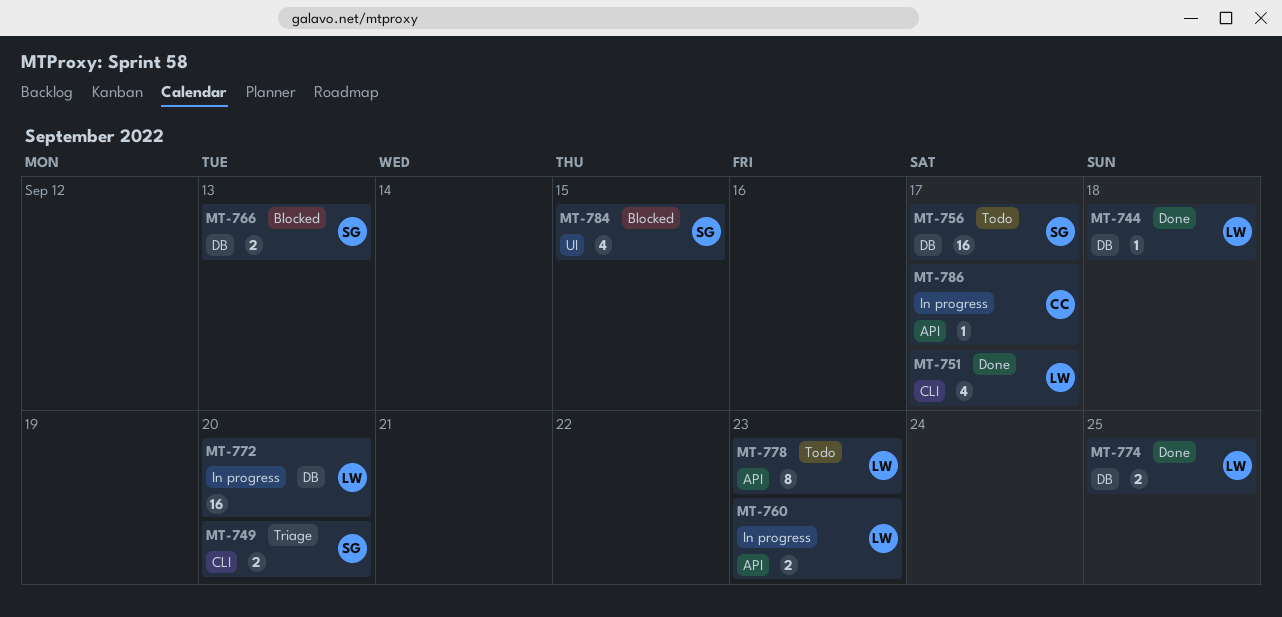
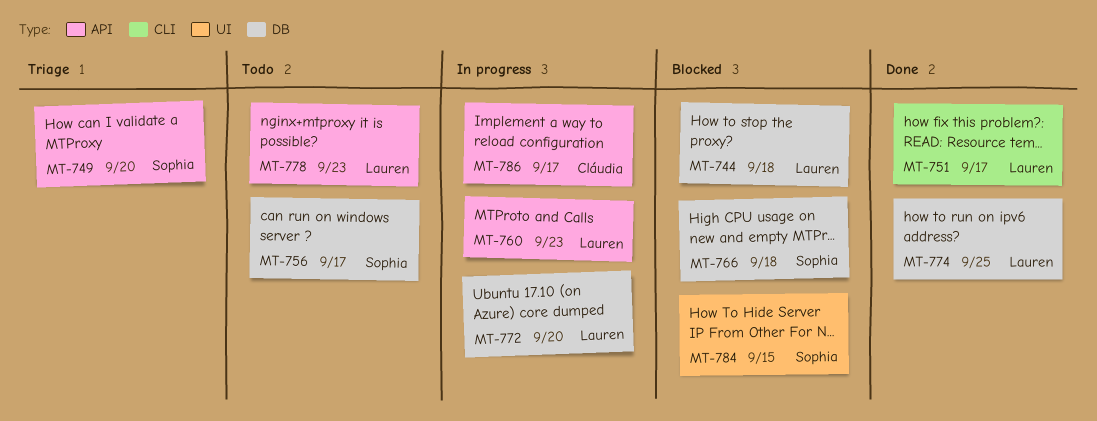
MT-744, status: Done -> Blocked
MT-749, label: CLI -> API
MT-766, due: Sep 13 -> Sep 18

